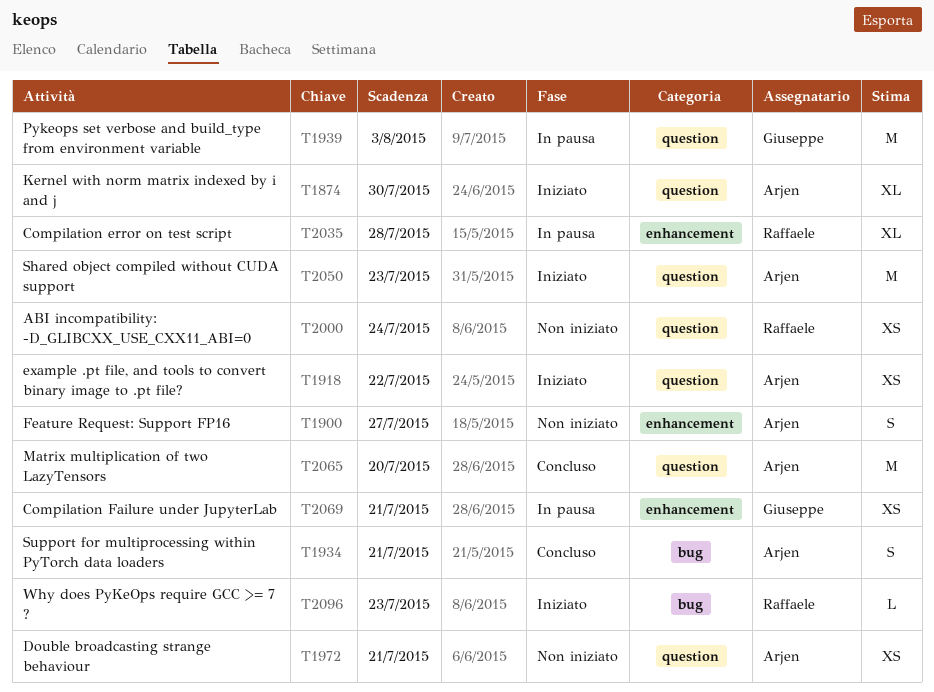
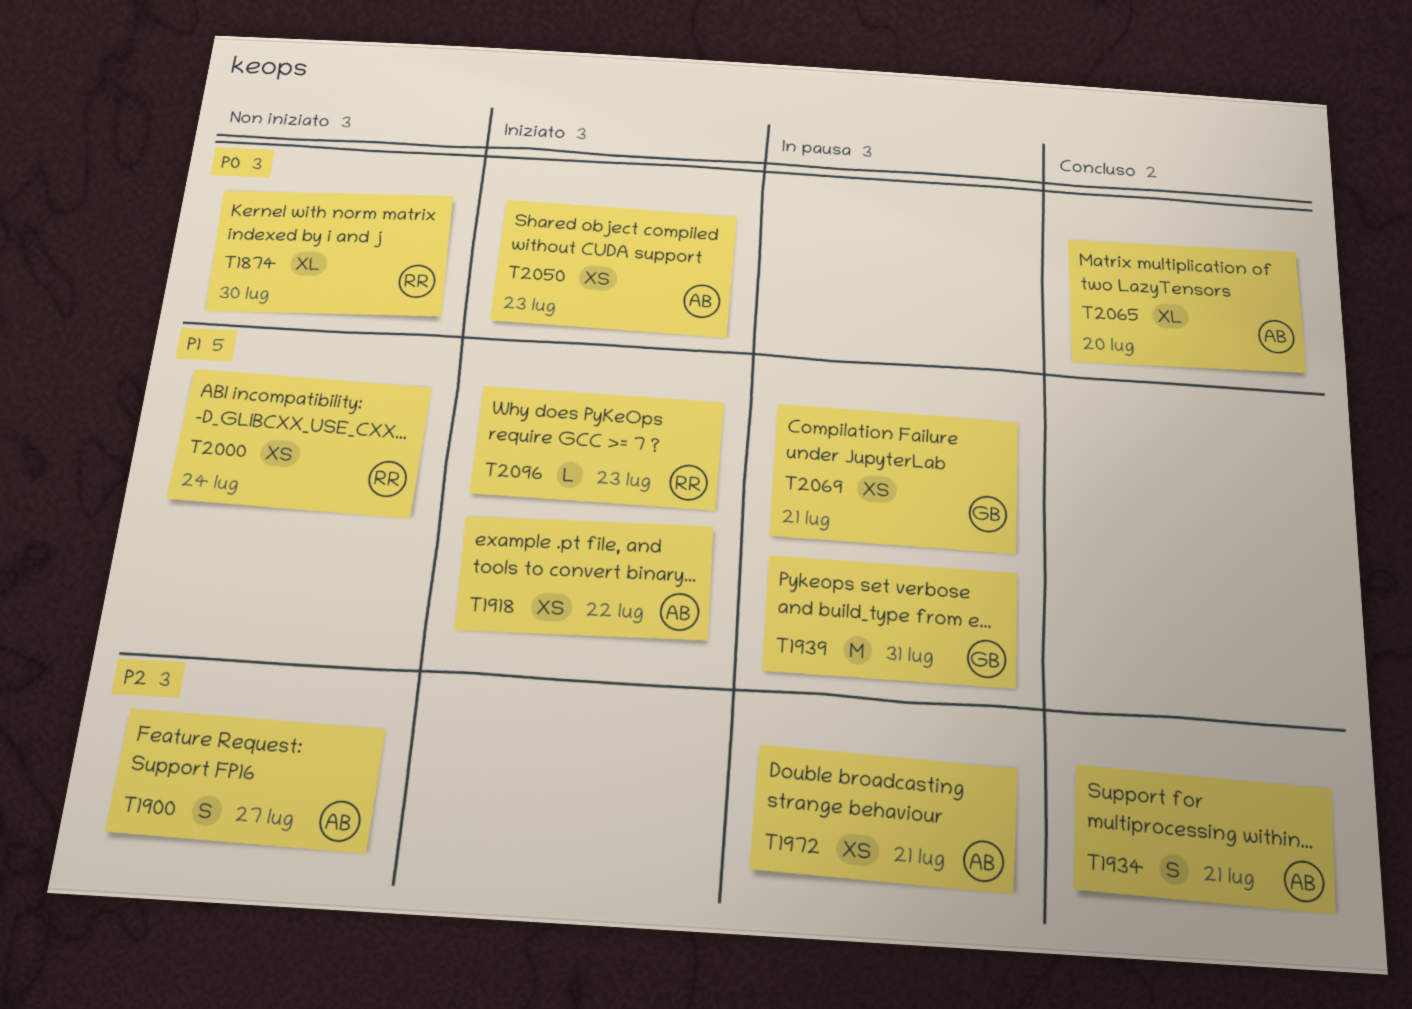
T1874, status: Iniziato -> Non iniziato
T1874, owner: Arjen -> Raffaele
T1939, due: Aug 3 -> Jul 31
T1972, status: Non iniziato -> In pausa
T2035: present -> none
T2050, estimate: M -> XS
T2065, estimate: M -> XL

